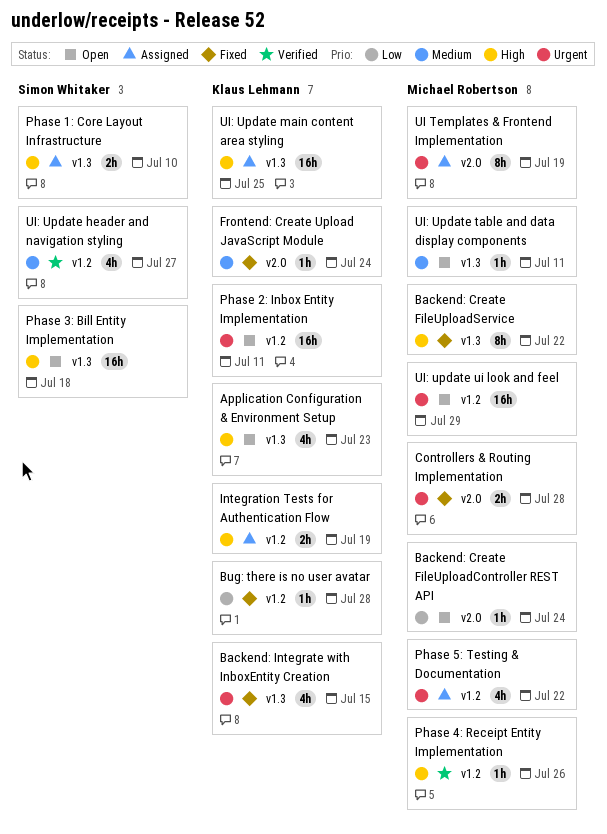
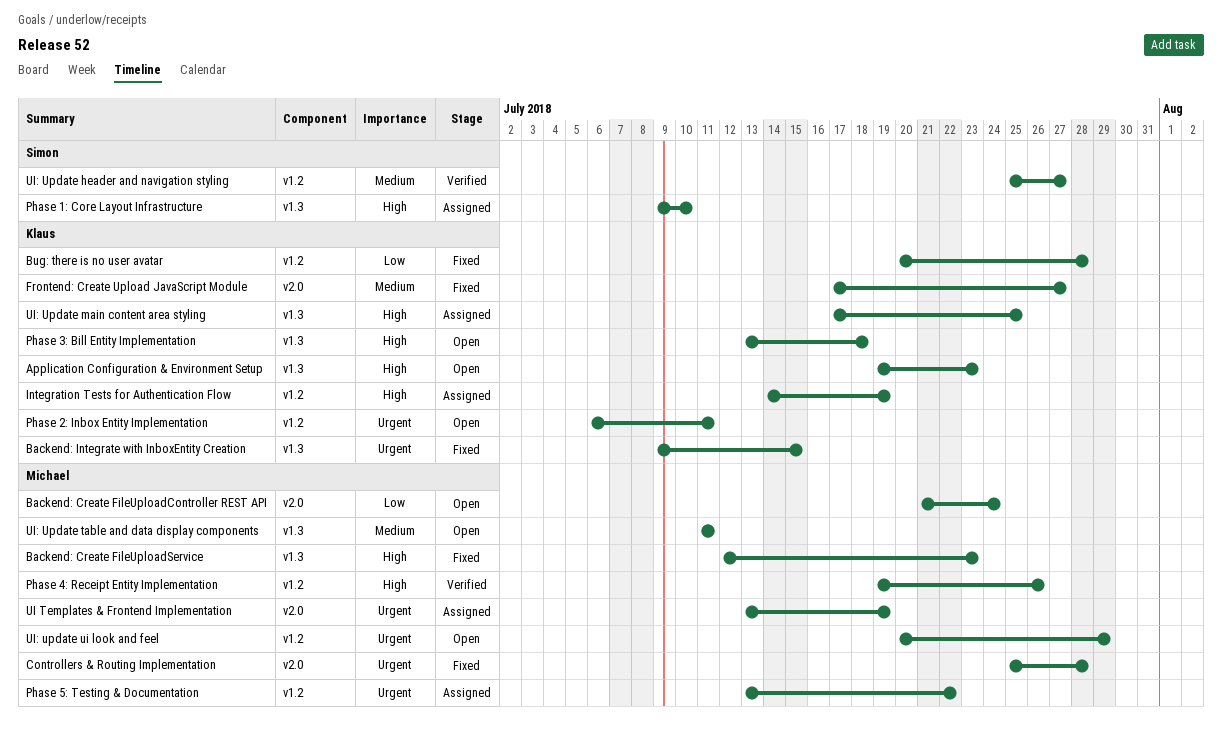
Backend: Create FileUploadService, due: Jul 22 -> Jul 23
Frontend: Create Upload JavaScript Module, due: Jul 24 -> Jul 27
Phase 3: Bill Entity Implementation, owner: Simon Whitaker -> Klaus Lehmann

